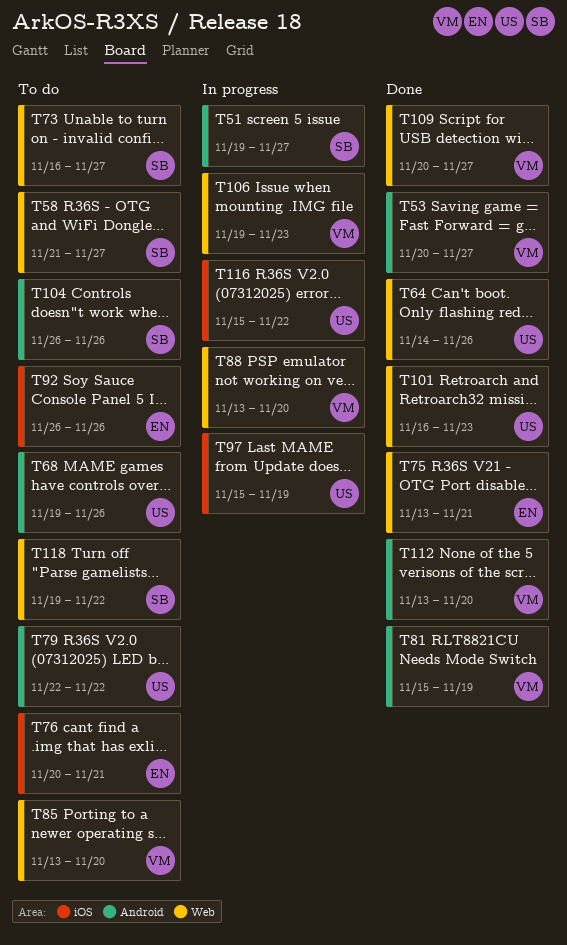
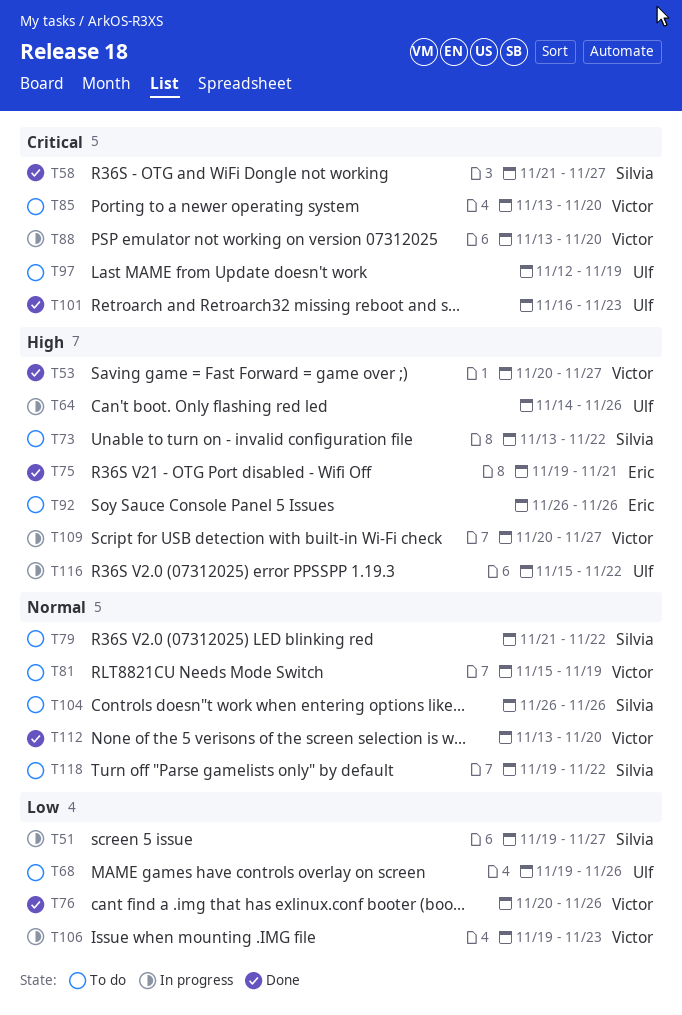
T58, status: To do -> Done
T64, status: Done -> In progress
T73, start: Nov 16 -> Nov 13
T73, due: Nov 27 -> Nov 22
T75, start: Nov 13 -> Nov 19
T76, status: To do -> Done
T76, owner: Eric -> Victor
T76, due: Nov 21 -> Nov 26
T79, owner: Ulf -> Silvia
T79, start: Nov 22 -> Nov 21
T81, status: Done -> To do
T97, status: In progress -> To do
T97, start: Nov 15 -> Nov 12
T109, status: Done -> In progress

